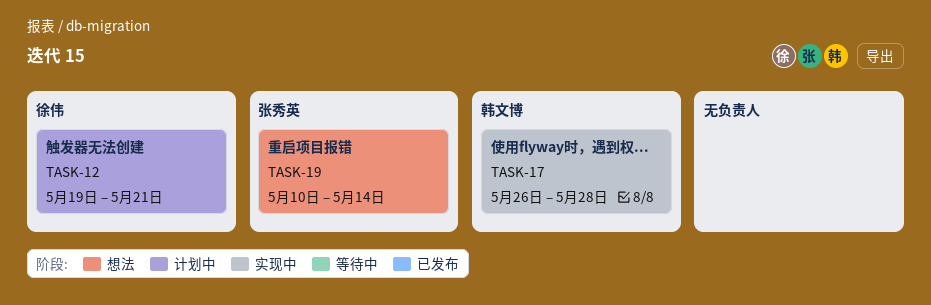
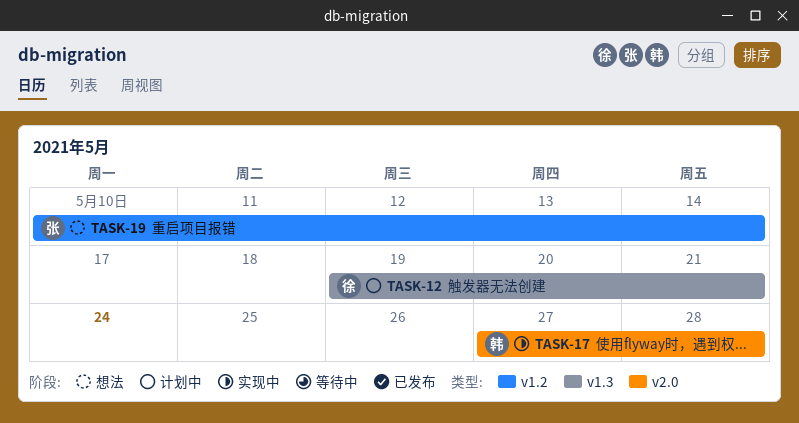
TASK-17, start: May 26 -> May 27

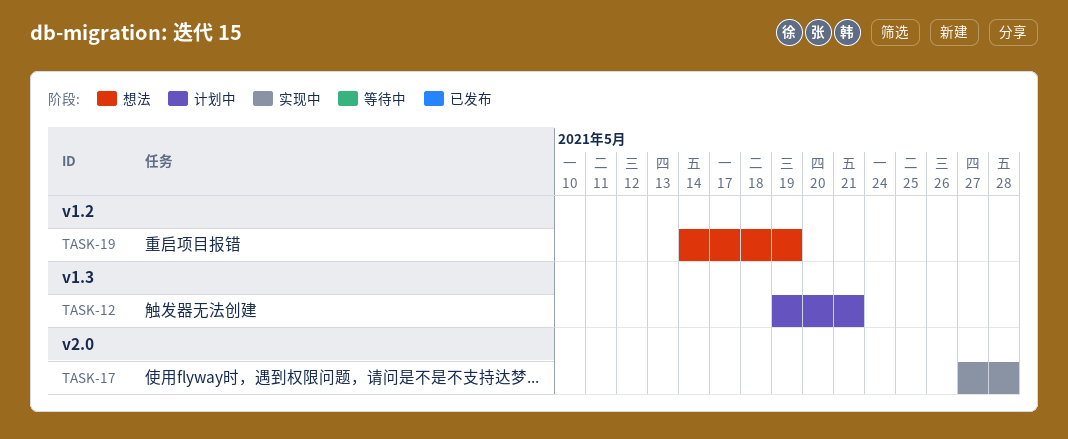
TASK-19, start: May 10 -> May 14
TASK-19, due: May 14 -> May 19

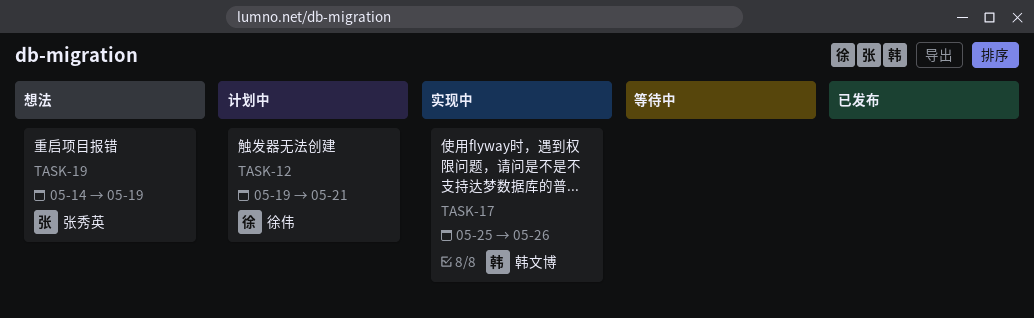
TASK-17, start: May 27 -> May 25
TASK-17, due: May 28 -> May 26

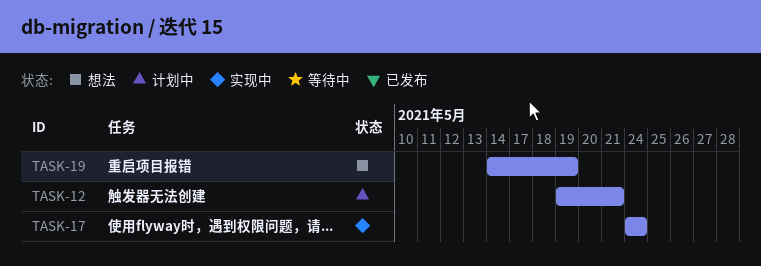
TASK-17, start: May 25 -> May 24
TASK-17, due: May 26 -> May 24

